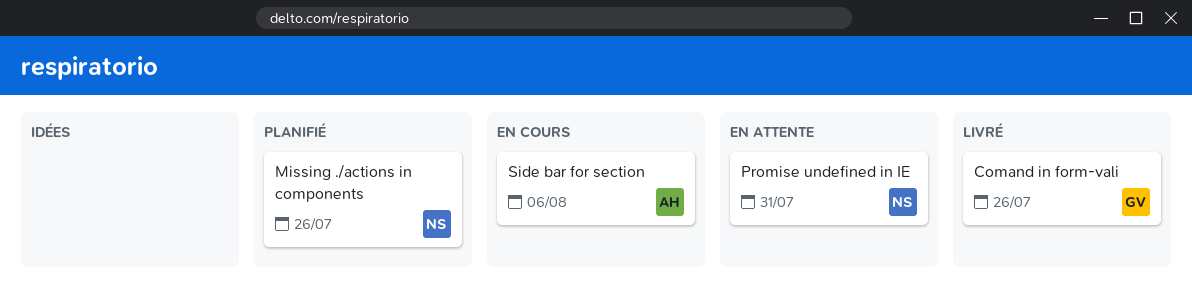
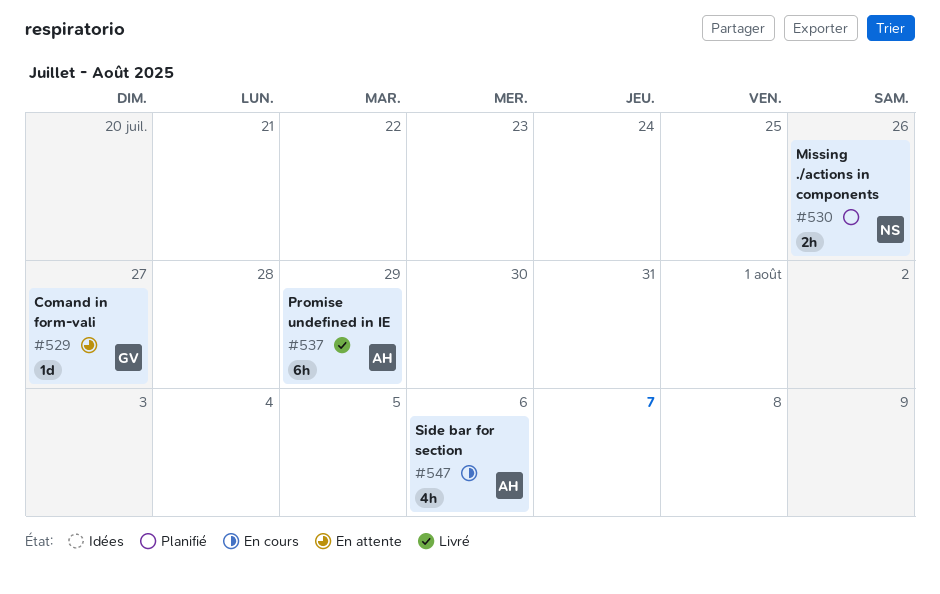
Comand in form-vali, status: Livré -> En attente
Comand in form-vali, due: Jul 26 -> Jul 27
Promise undefined in IE, status: En attente -> Livré
Promise undefined in IE, owner: NS -> AH
Promise undefined in IE, due: Jul 31 -> Jul 29

